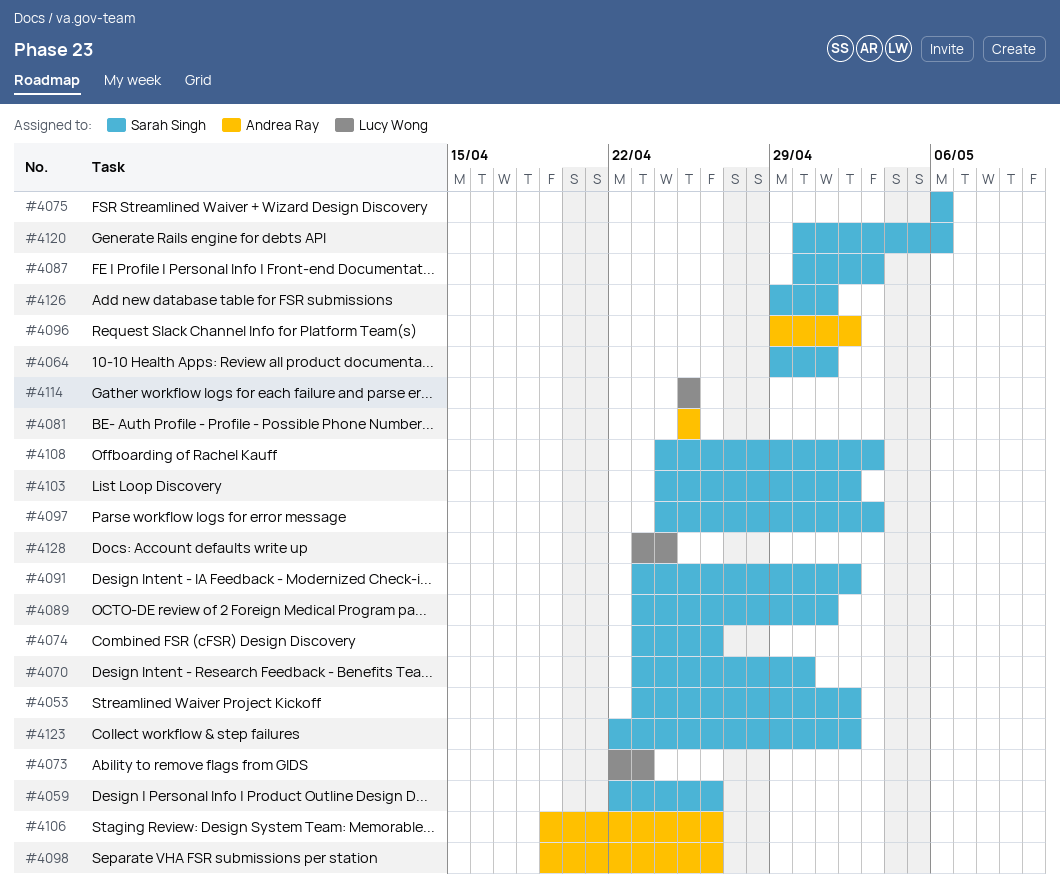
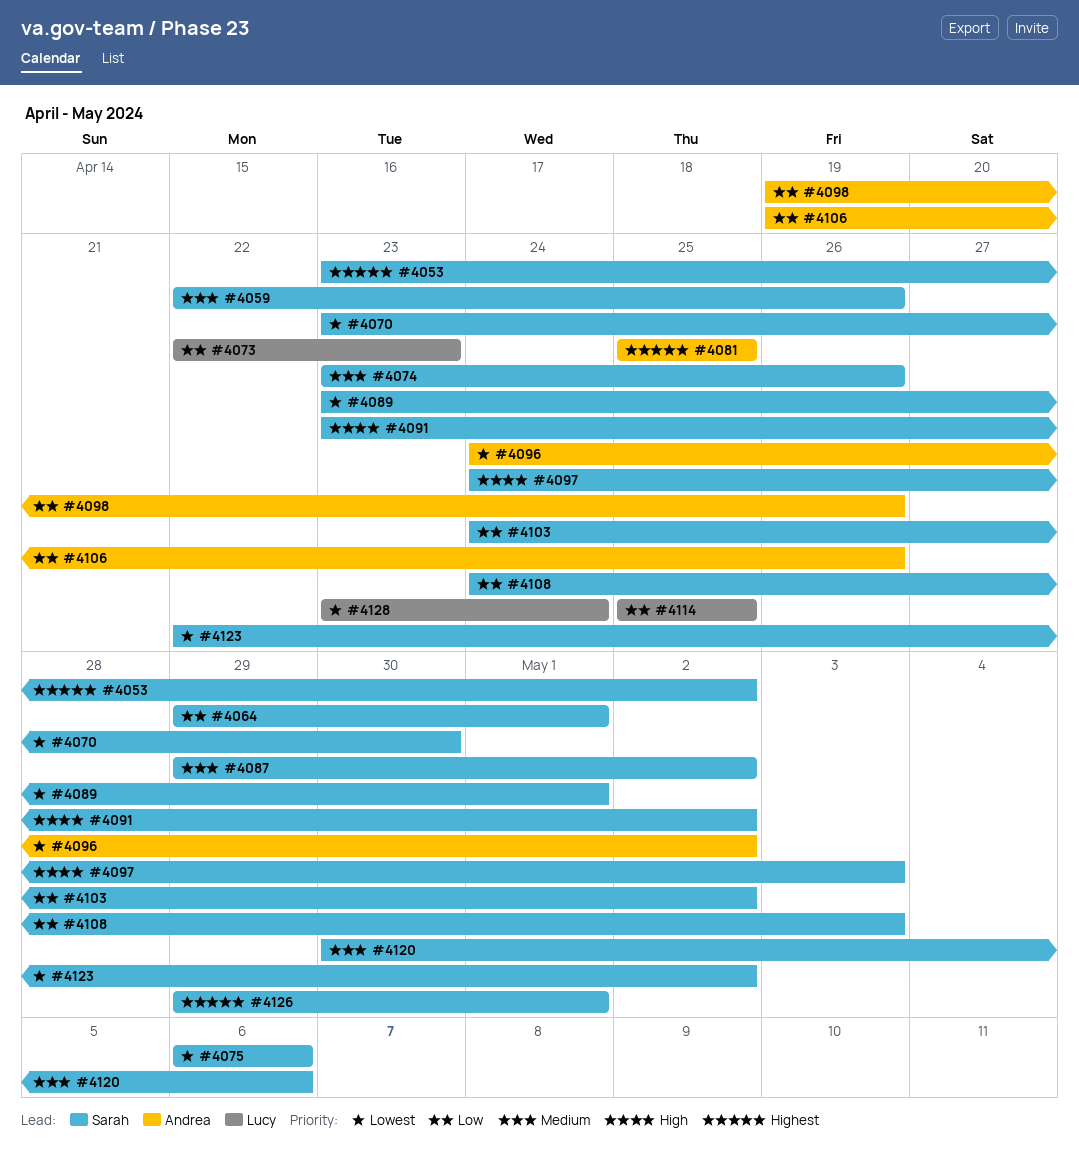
#4087, start: Apr 30 -> Apr 29
#4087, due: May 3 -> May 2
#4096, start: Apr 29 -> Apr 24

